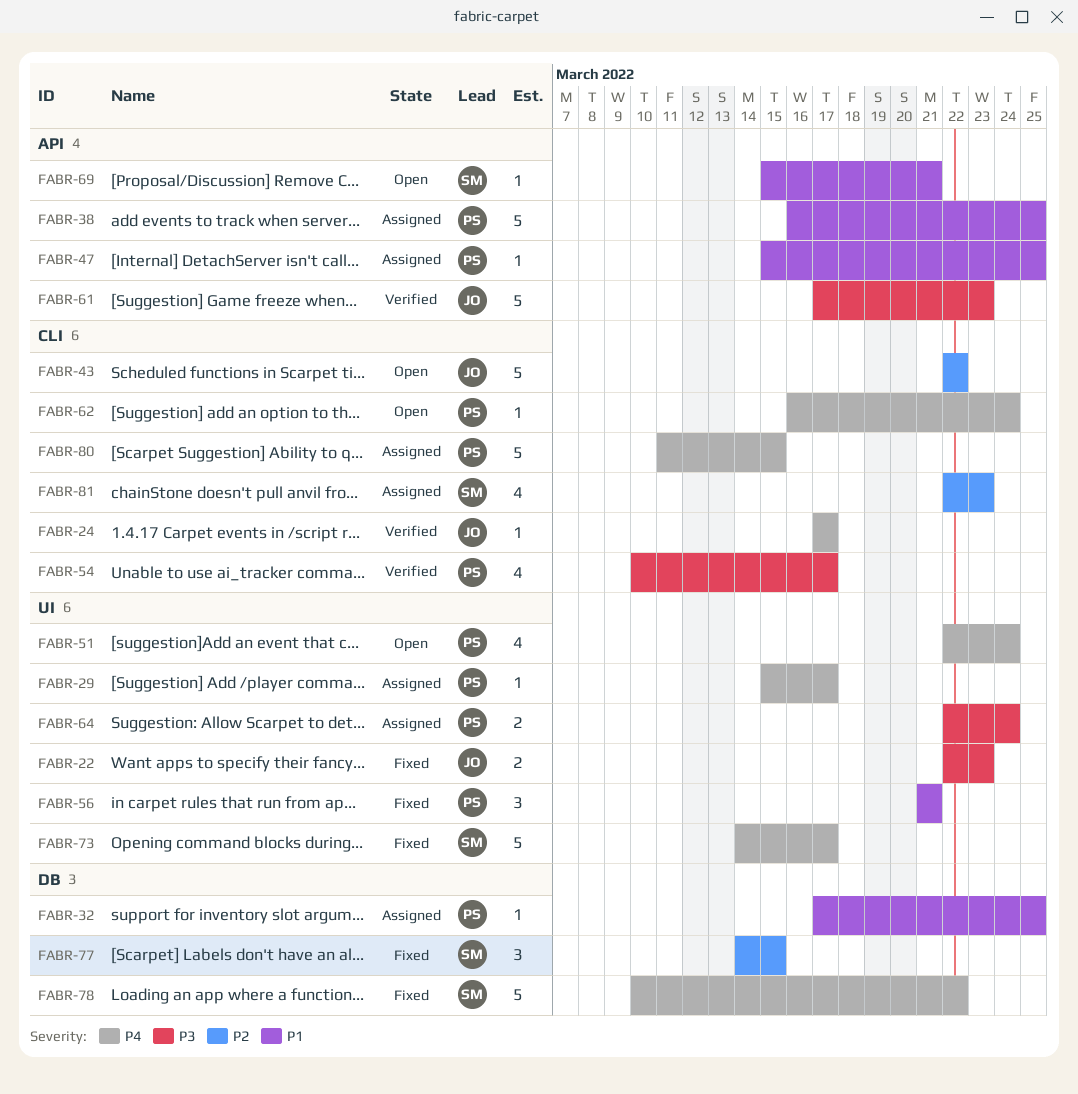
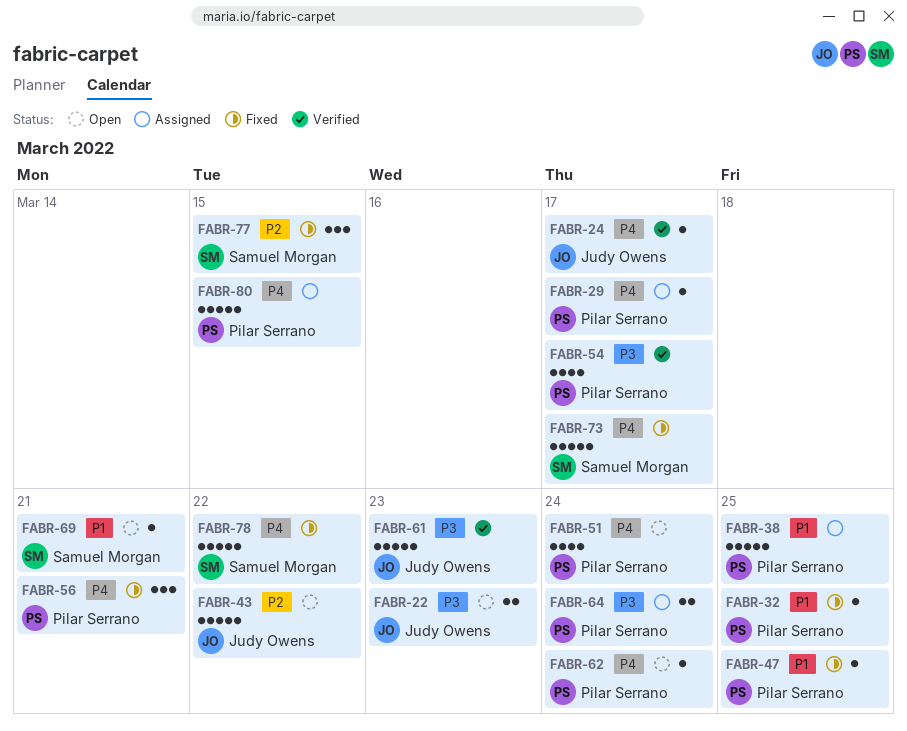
FABR-22, status: Fixed -> Open
FABR-32, status: Assigned -> Fixed
FABR-47, status: Assigned -> Fixed
FABR-56, priority: P1 -> P4
FABR-81: present -> none

